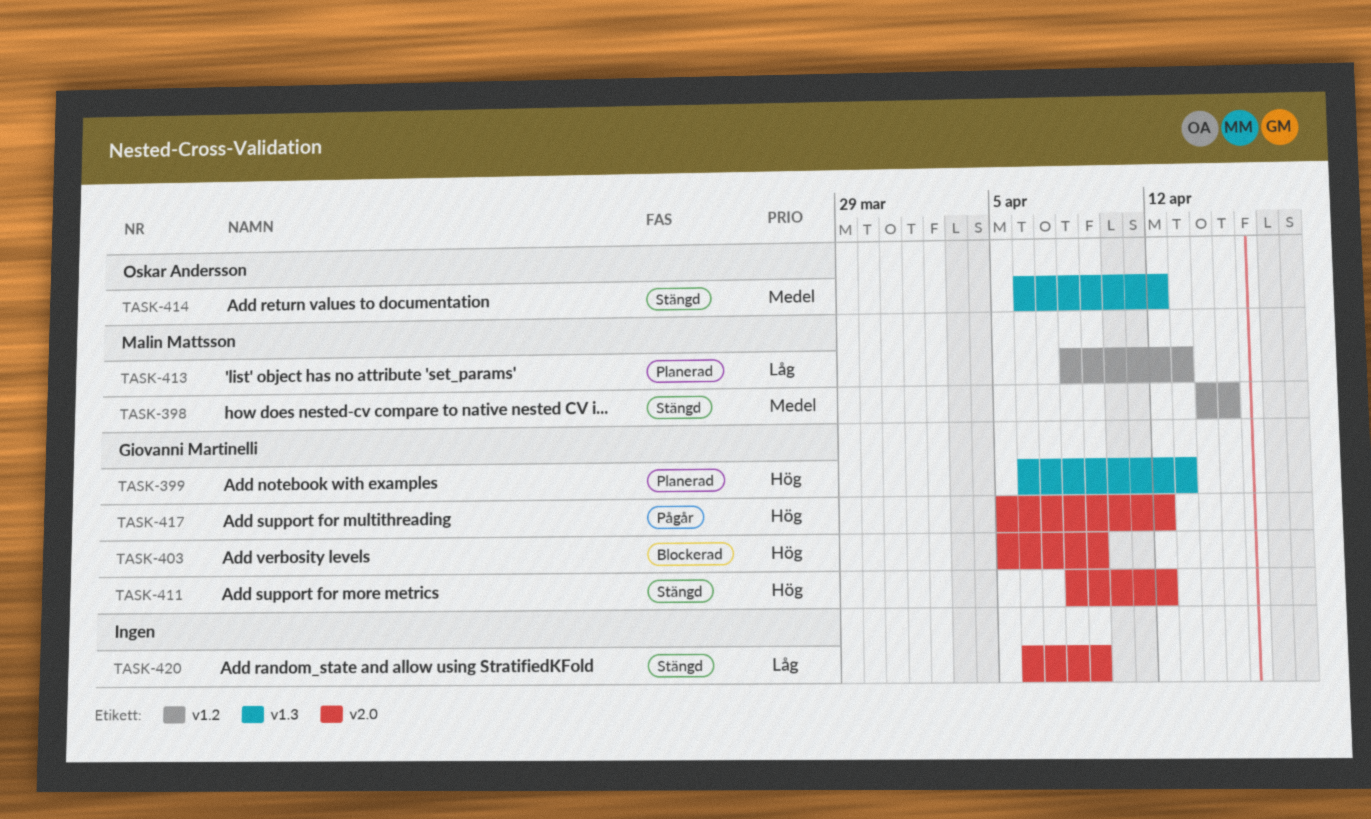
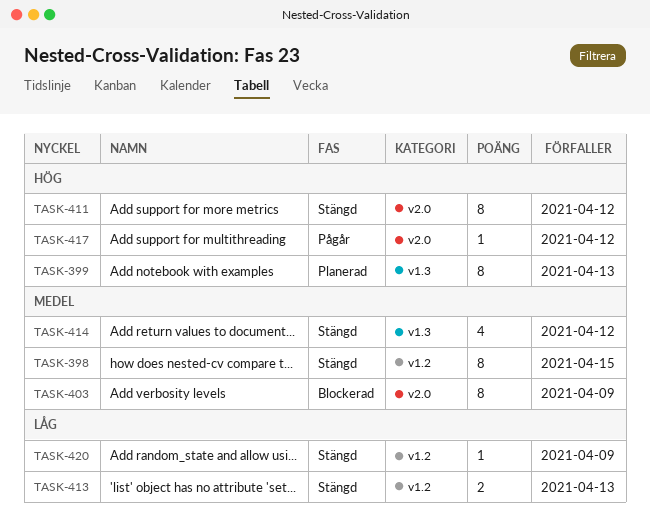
TASK-403, priority: Hög -> Medel
TASK-413, status: Planerad -> Stängd
TASK-420, label: v2.0 -> v1.2

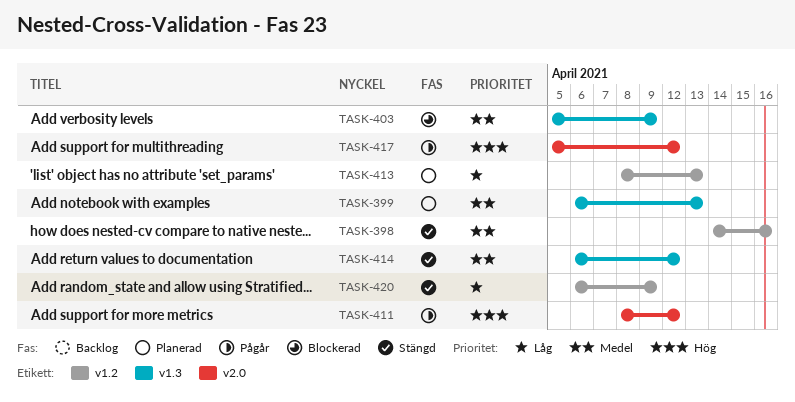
TASK-398, due: Apr 15 -> Apr 16
TASK-399, priority: Hög -> Medel
TASK-403, label: v2.0 -> v1.3
TASK-411, status: Stängd -> Pågår
TASK-413, status: Stängd -> Planerad

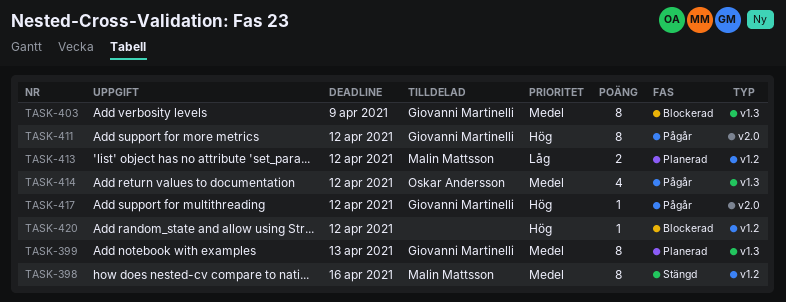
TASK-413, due: Apr 13 -> Apr 12
TASK-414, status: Stängd -> Pågår
TASK-420, status: Stängd -> Blockerad
TASK-420, priority: Låg -> Hög
TASK-420, due: Apr 9 -> Apr 12

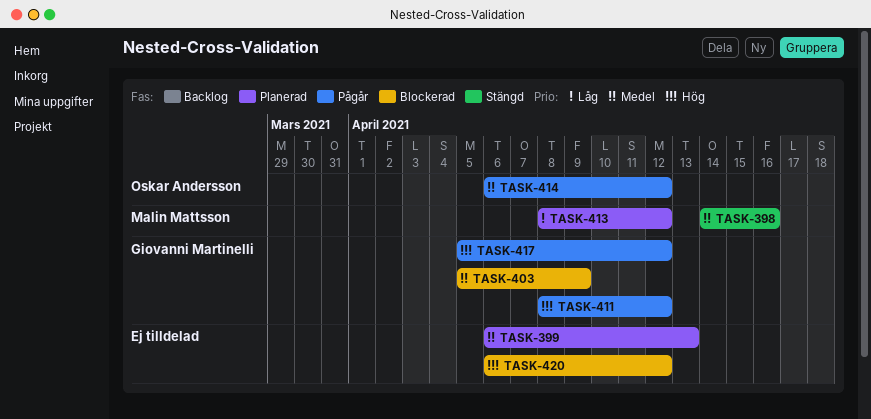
TASK-399, owner: Giovanni Martinelli -> none

